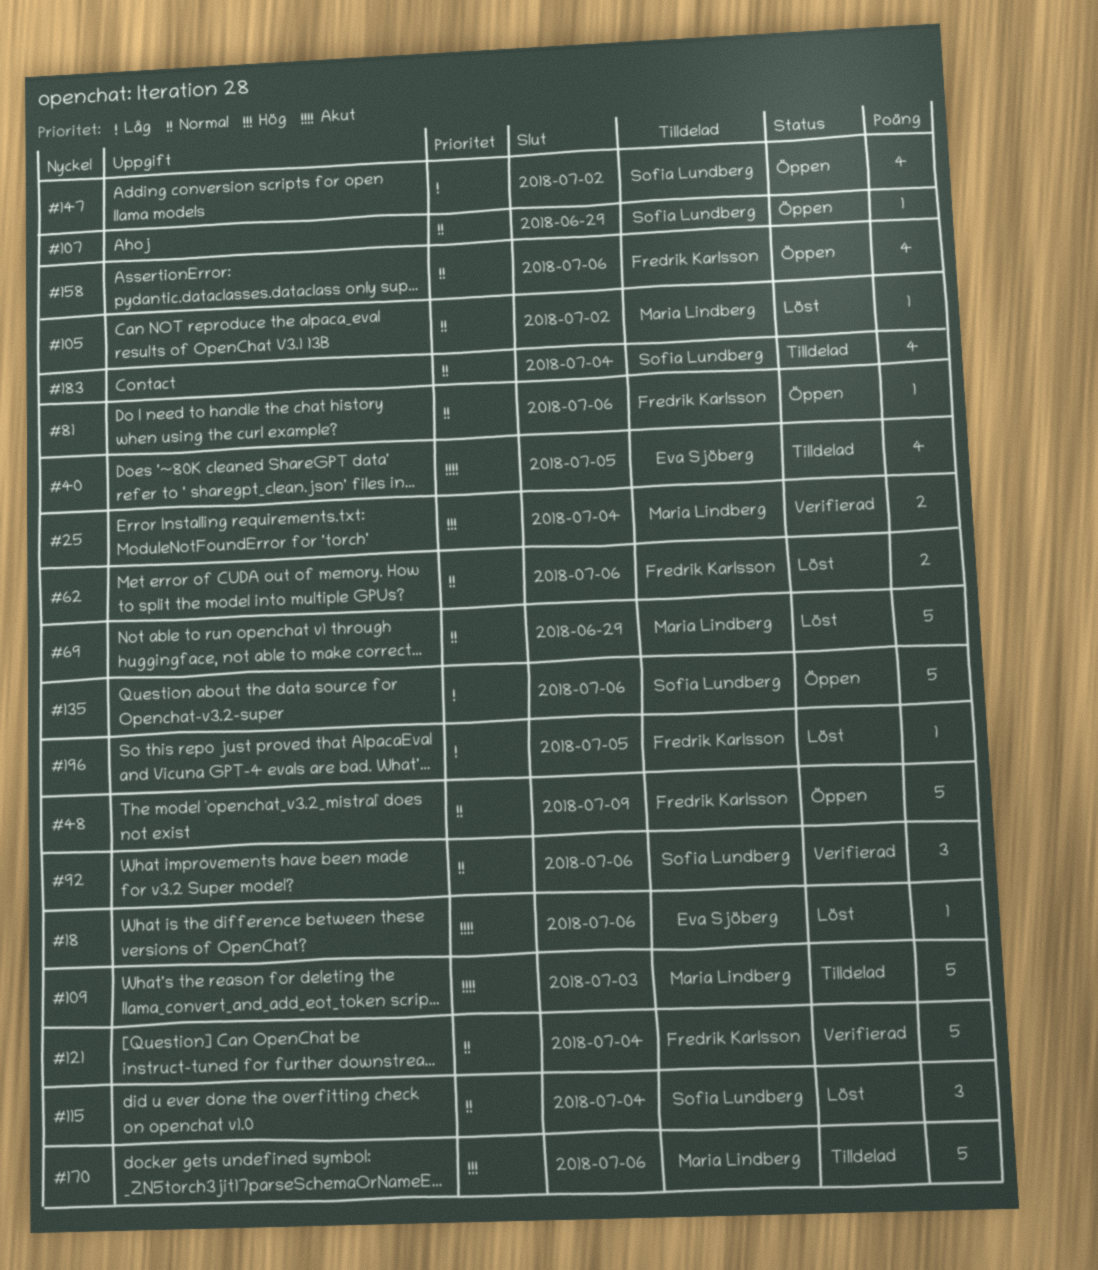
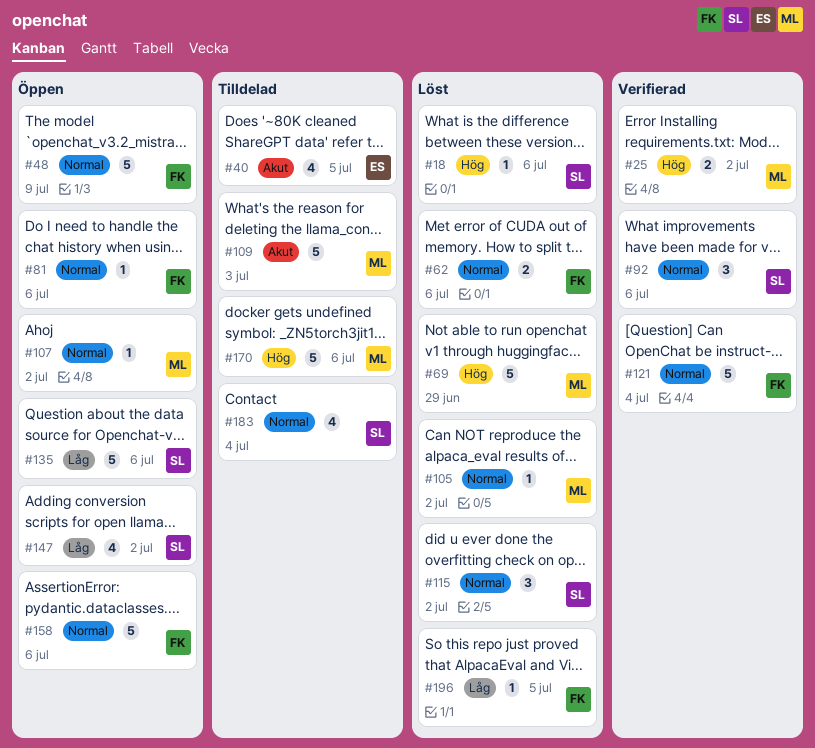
#18, owner: Eva Sjöberg -> Sofia Lundberg
#18, priority: Akut -> Hög
#25, due: Jul 4 -> Jul 2
#69, priority: Normal -> Hög
#107, owner: Sofia Lundberg -> Maria Lindberg
#107, due: Jun 29 -> Jul 2
#115, due: Jul 4 -> Jul 2
#158, estimate: 4 -> 5

